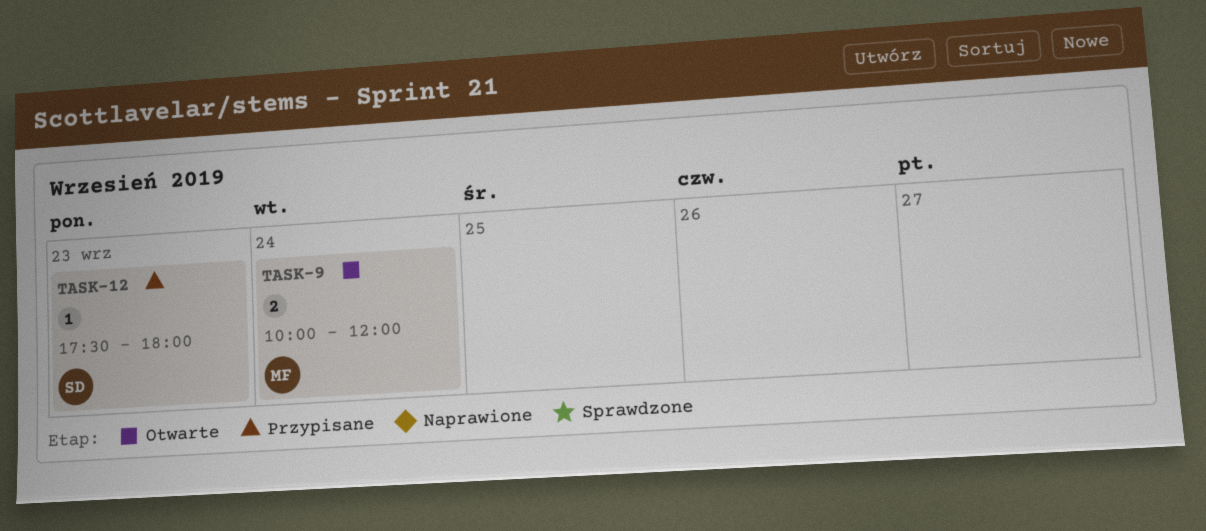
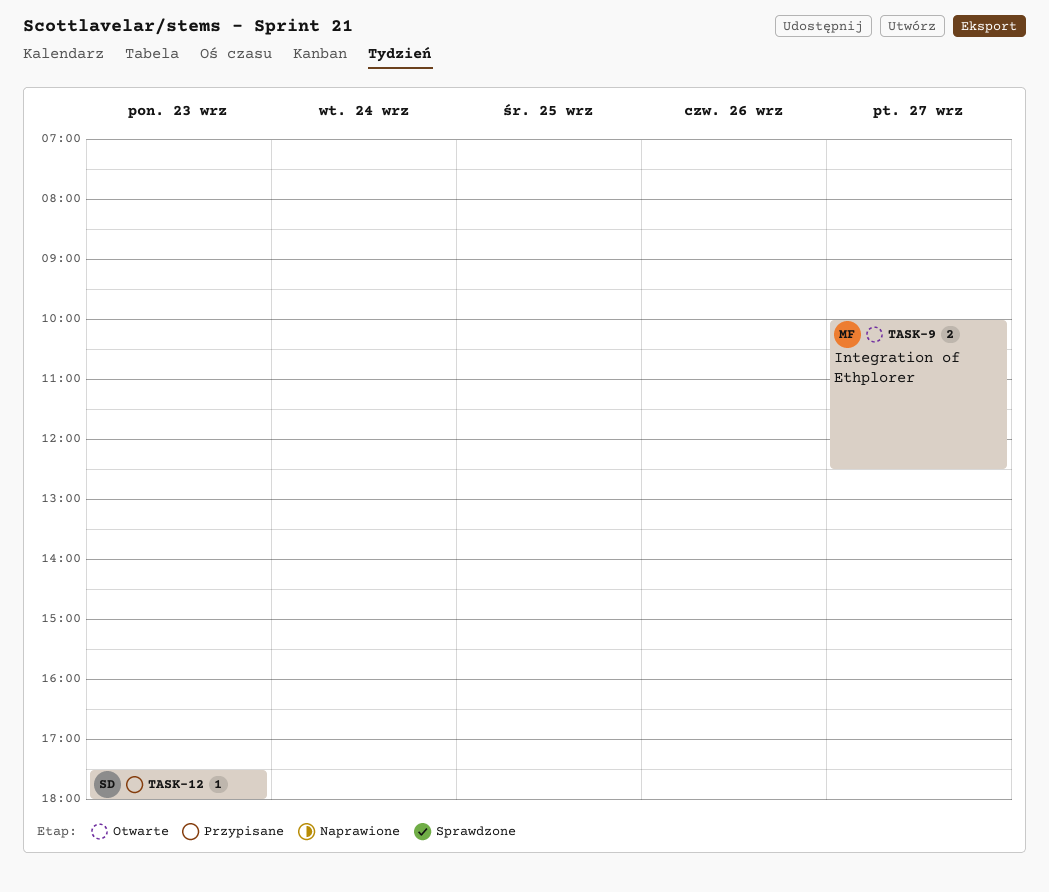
TASK-9, day: Sep 24 -> Sep 27
TASK-9, ends: 12:00 -> 12:30

